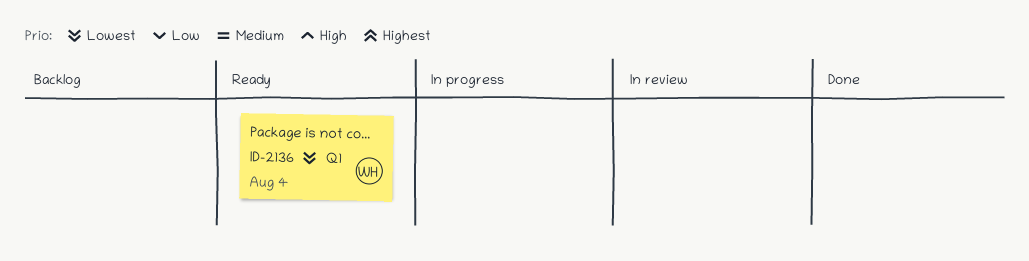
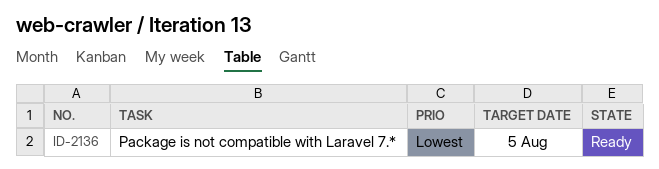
ID-2136, due: Aug 4 -> Aug 5

